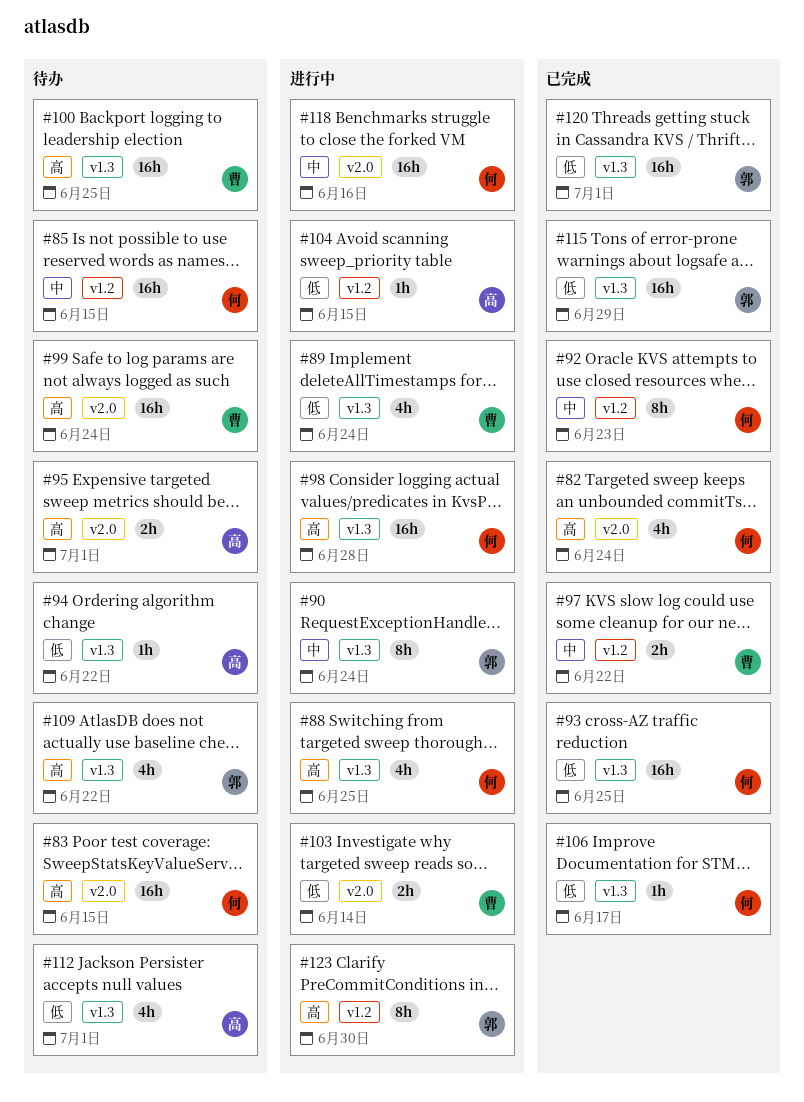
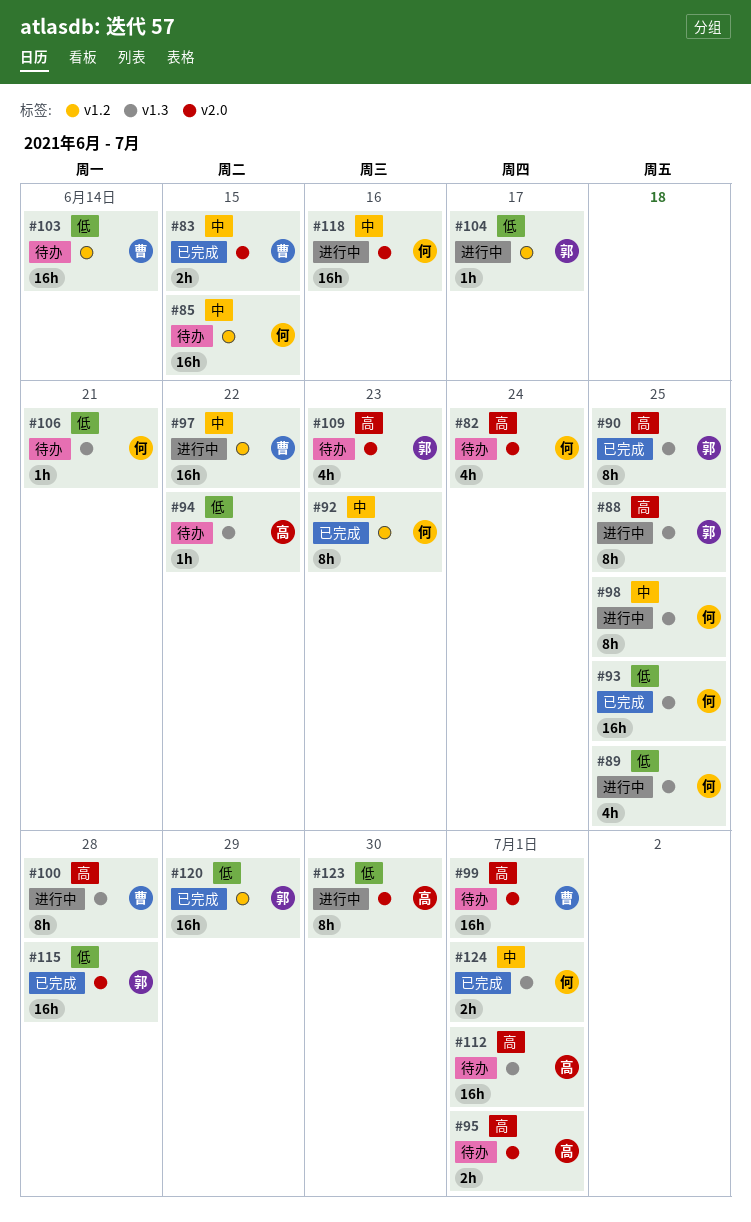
#82, status: 已完成 -> 待办
#83, status: 待办 -> 已完成
#83, owner: 何 -> 曹
#83, priority: 高 -> 中
#83, estimate: 16h -> 2h
#88, owner: 何 -> 郭
#88, estimate: 4h -> 8h
#89, owner: 曹 -> 何
#89, due: Jun 24 -> Jun 25
#90, status: 进行中 -> 已完成
#90, priority: 中 -> 高
#90, due: Jun 24 -> Jun 25
#97, status: 已完成 -> 进行中
#97, estimate: 2h -> 16h
#98, priority: 高 -> 中
#98, estimate: 16h -> 8h
#98, due: Jun 28 -> Jun 25
#99, due: Jun 24 -> Jul 1
#100, status: 待办 -> 进行中
#100, estimate: 16h -> 8h
#100, due: Jun 25 -> Jun 28
#103, status: 进行中 -> 待办
#103, label: v2.0 -> v1.2
#103, estimate: 2h -> 16h
#104, owner: 高 -> 郭
#104, due: Jun 15 -> Jun 17
#106, status: 已完成 -> 待办
#106, due: Jun 17 -> Jun 21
#109, label: v1.3 -> v2.0
#109, due: Jun 22 -> Jun 23
#112, priority: 低 -> 高
#112, estimate: 4h -> 16h
#115, label: v1.3 -> v2.0
#115, due: Jun 29 -> Jun 28
#120, label: v1.3 -> v1.2
#120, due: Jul 1 -> Jun 29
#123, owner: 郭 -> 高
#123, priority: 高 -> 低
#123, label: v1.2 -> v2.0
#124: none -> present

